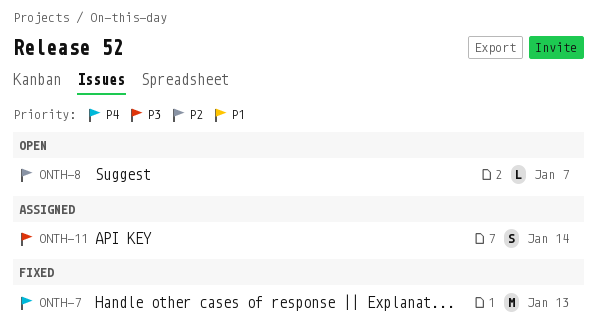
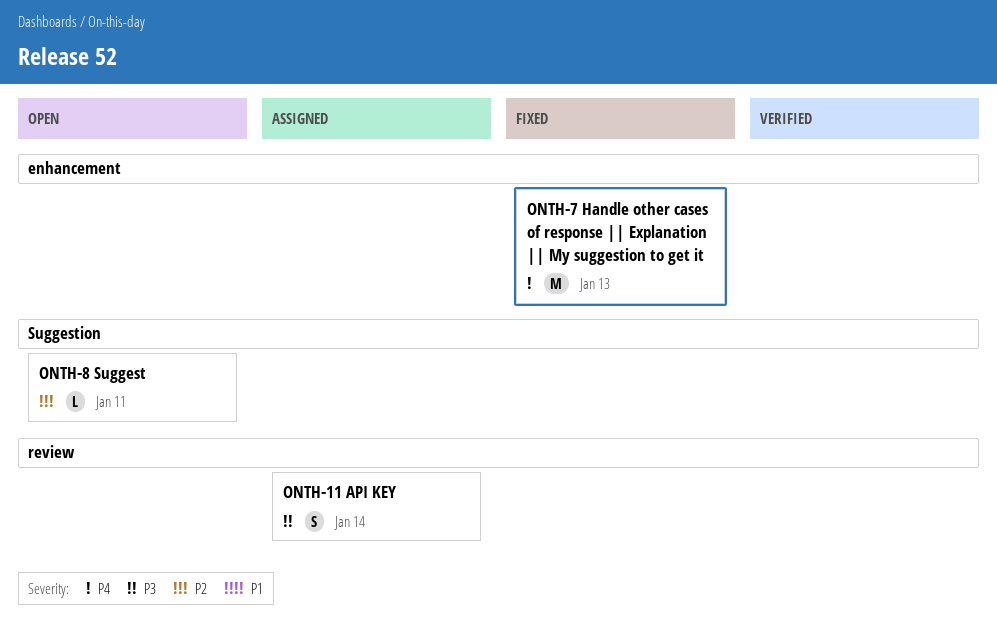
ONTH-8, due: Jan 7 -> Jan 11

